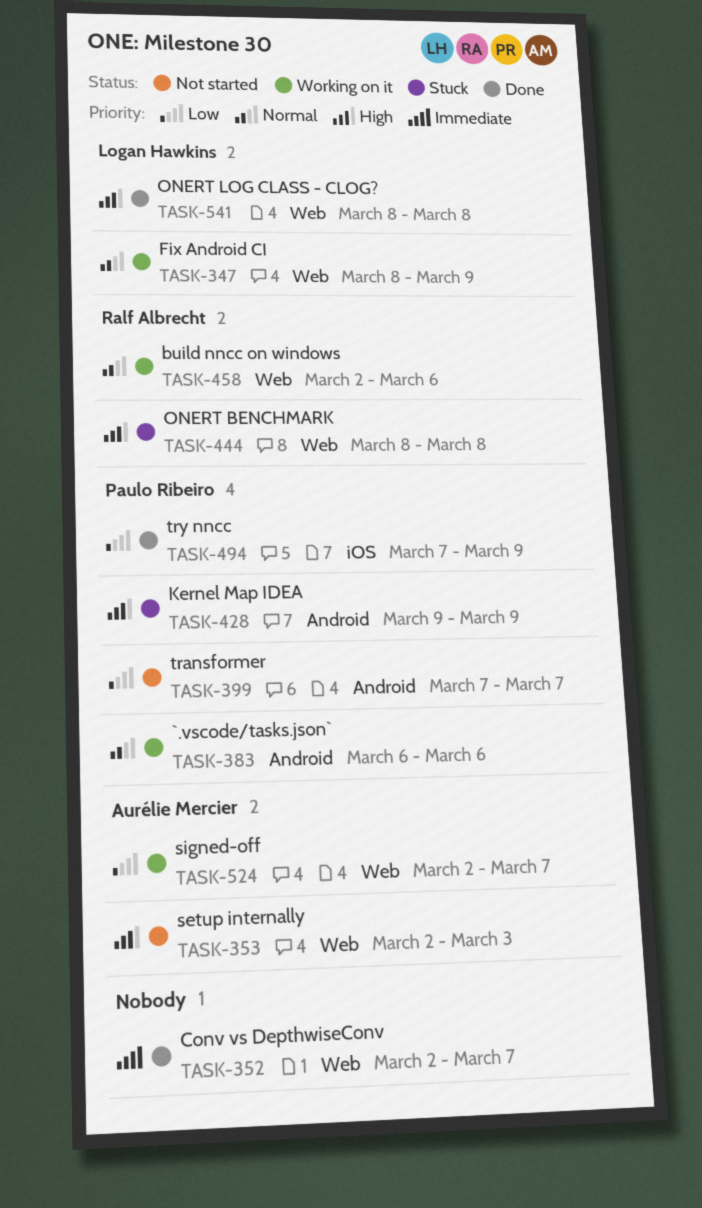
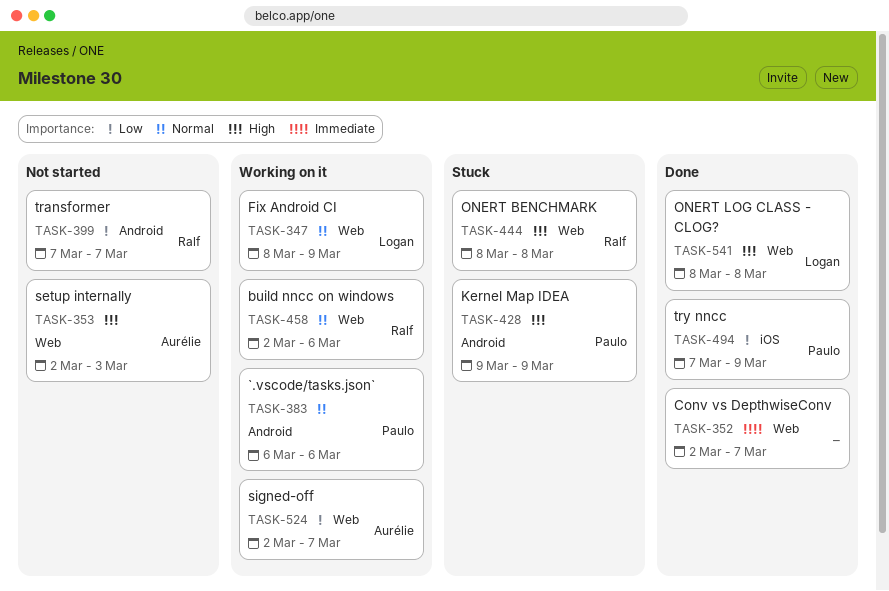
TASK-399, owner: Paulo Ribeiro -> Ralf Albrecht

